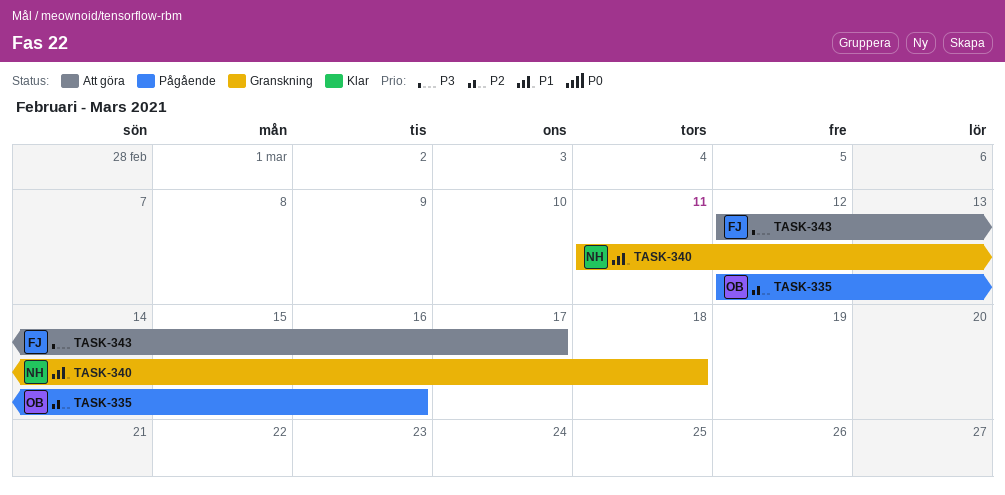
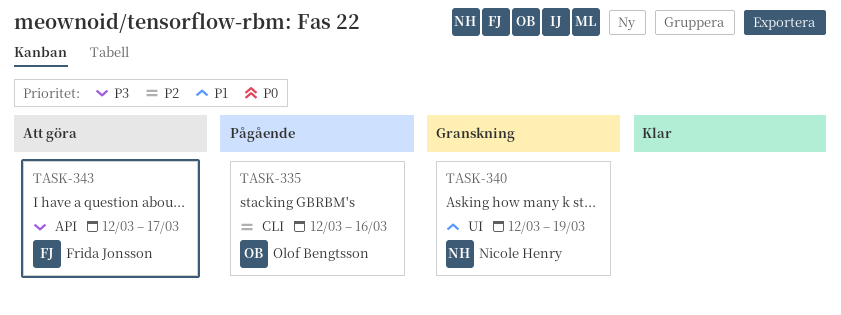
TASK-340, start: Mar 11 -> Mar 12
TASK-340, due: Mar 18 -> Mar 19

